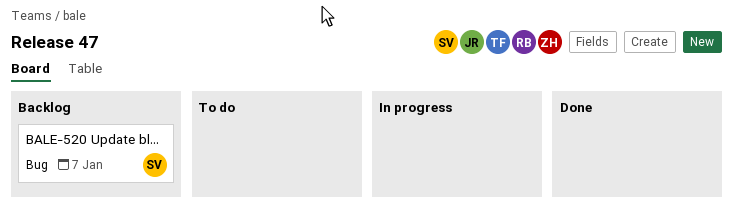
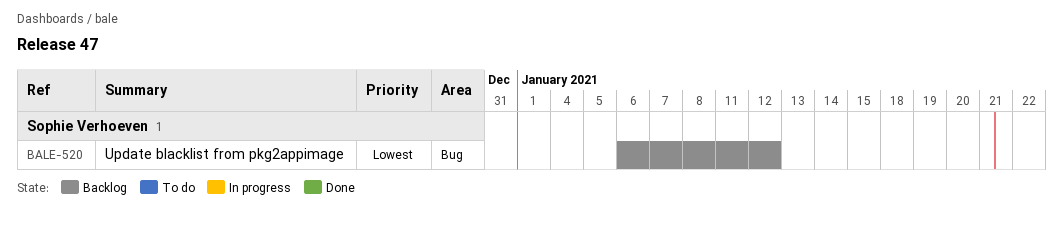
BALE-520, due: Jan 7 -> Jan 12

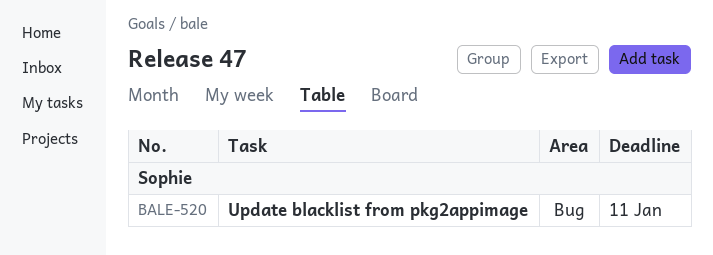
BALE-520, due: Jan 12 -> Jan 11

